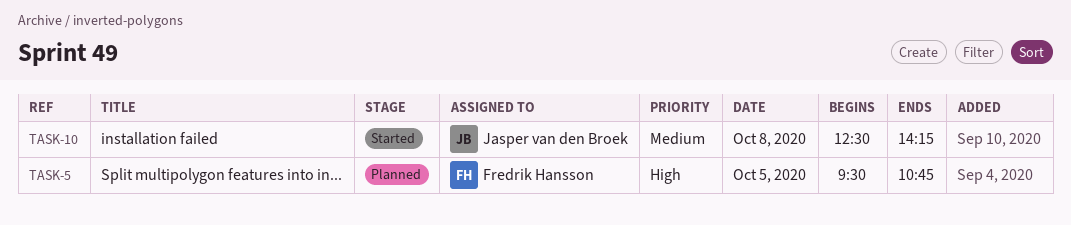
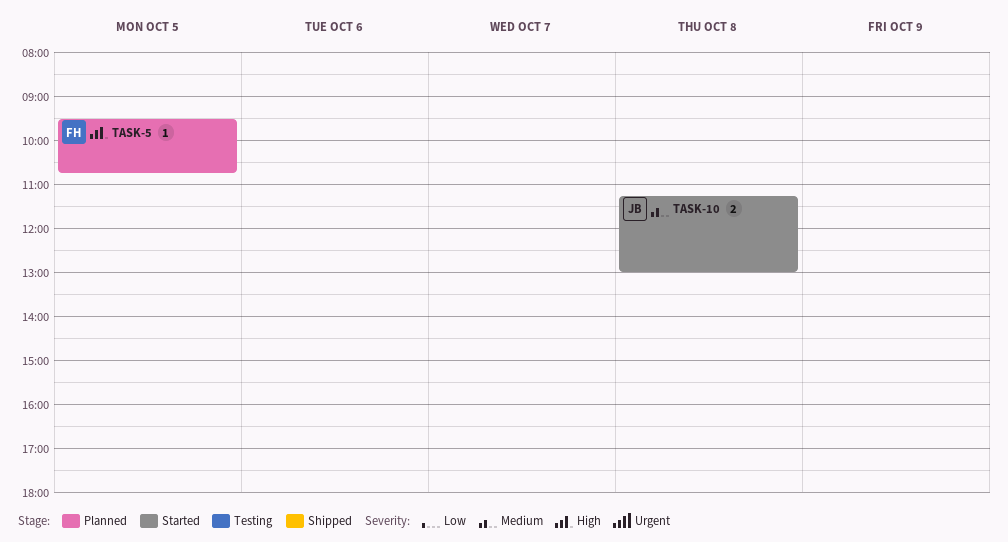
TASK-10, begins: 12:30 -> 11:15
TASK-10, ends: 14:15 -> 13:00

